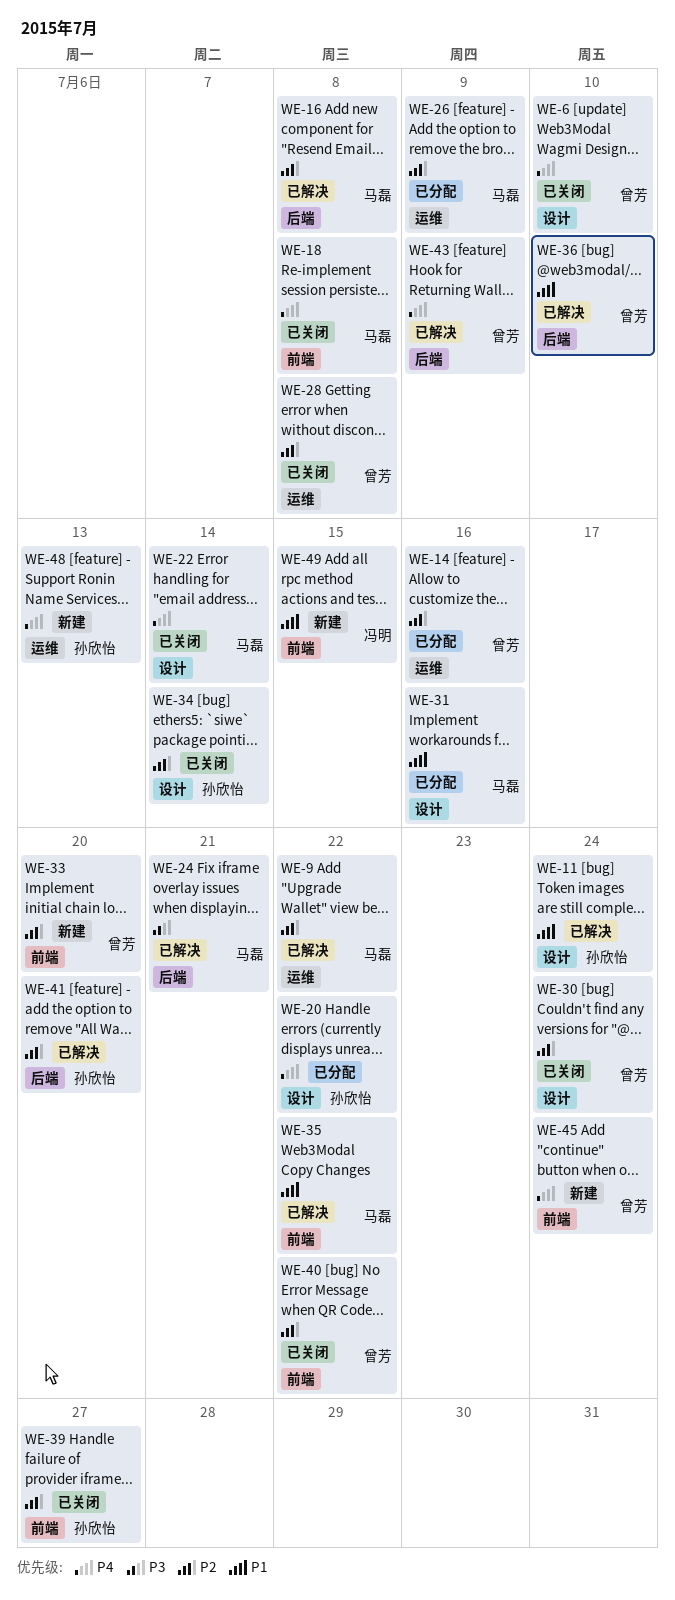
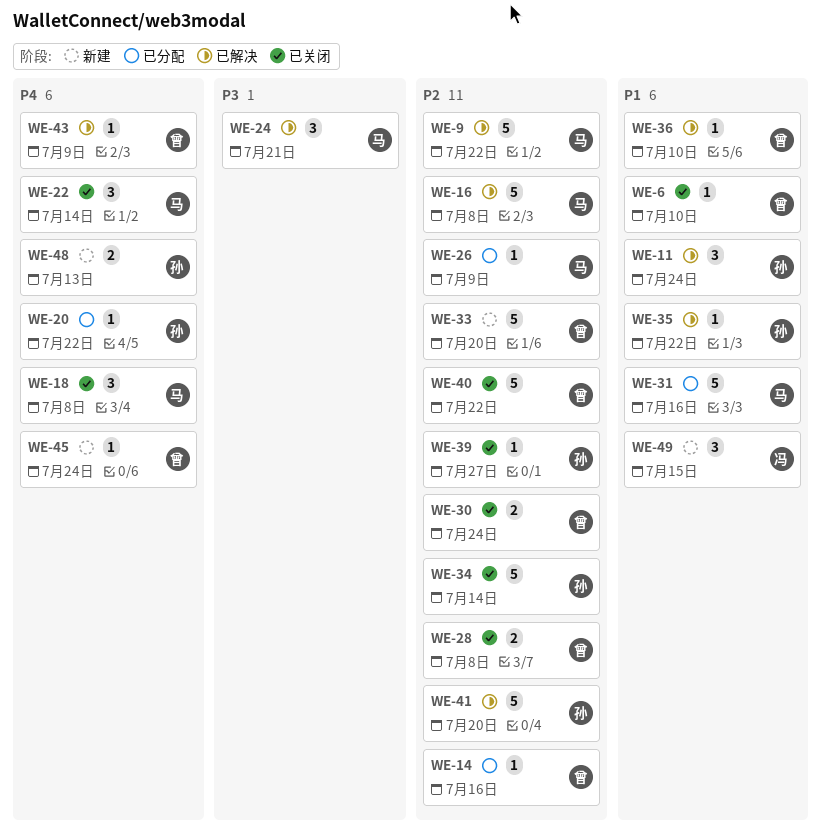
WE-6, priority: P4 -> P1
WE-35, owner: 马磊 -> 孙欣怡

